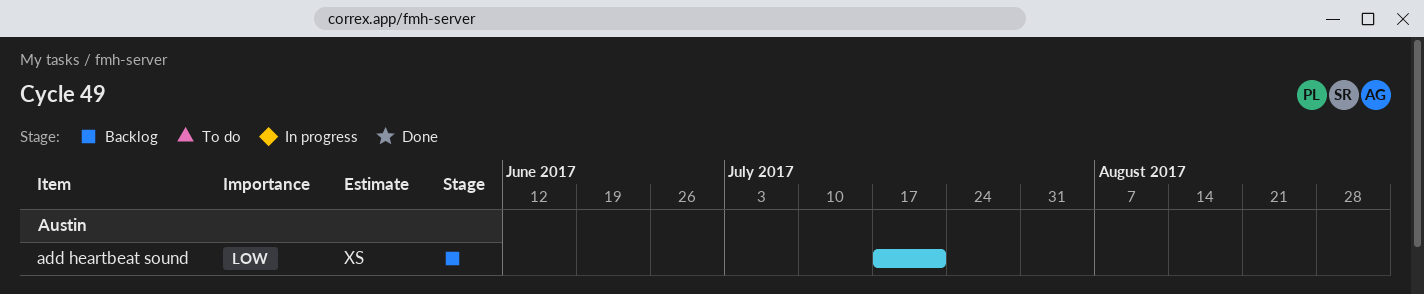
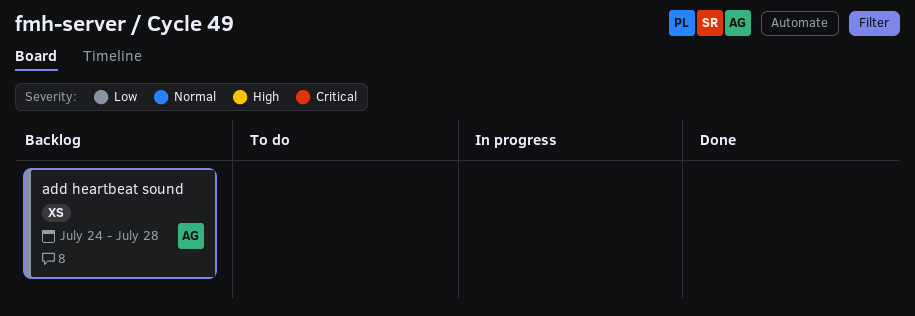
add heartbeat sound, start: Jul 17 -> Jul 24
add heartbeat sound, due: Jul 21 -> Jul 28

